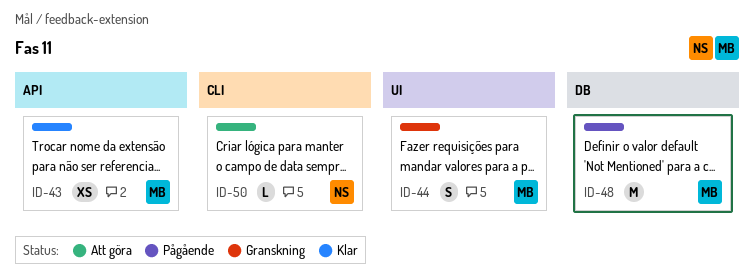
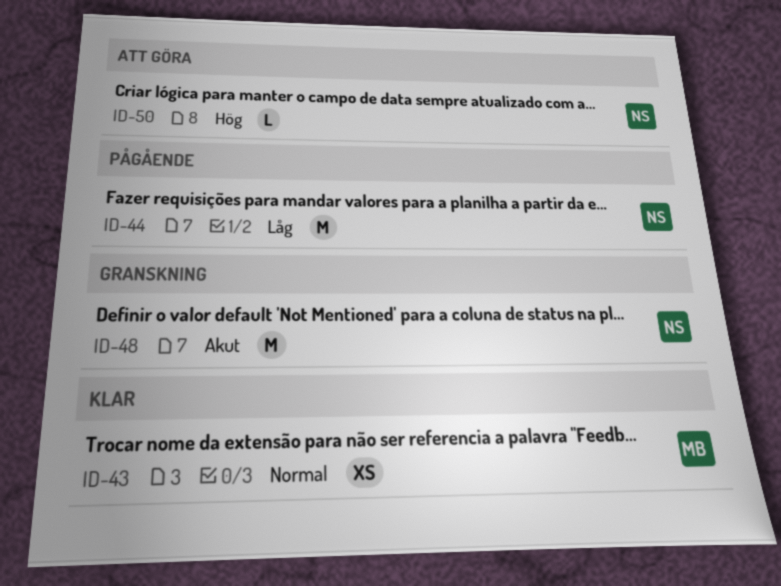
ID-44, status: Granskning -> Pågående
ID-44, owner: MB -> NS
ID-44, estimate: S -> M
ID-48, status: Pågående -> Granskning
ID-48, owner: MB -> NS

